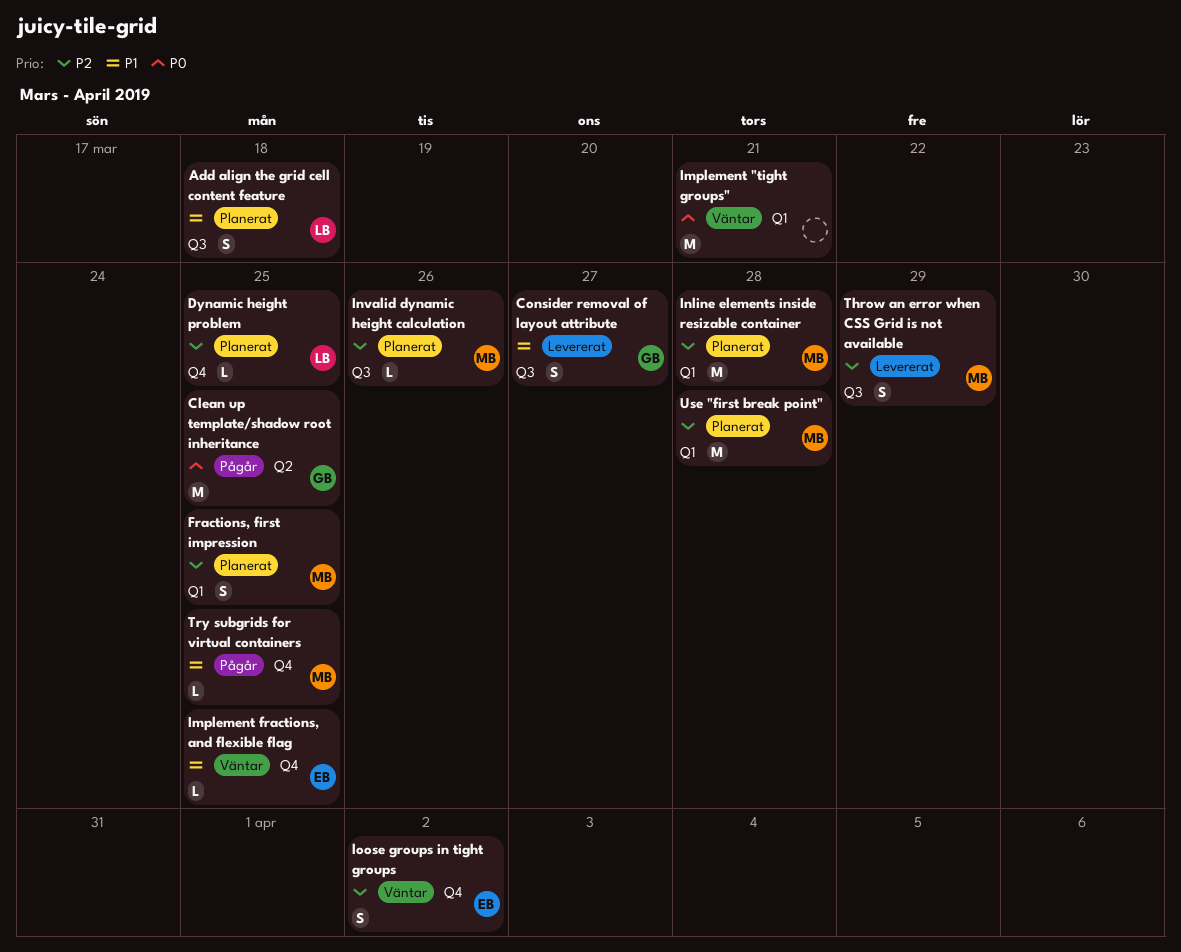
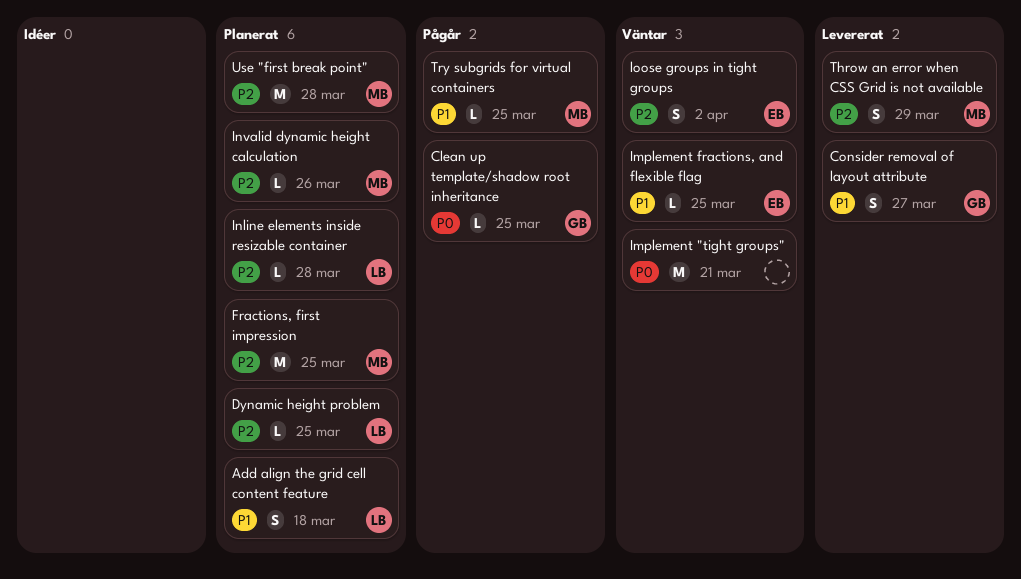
Clean up template/shadow root inheritance, estimate: M -> L
Fractions, first impression, estimate: S -> M
Inline elements inside resizable container, owner: MB -> LB
Inline elements inside resizable container, estimate: M -> L

